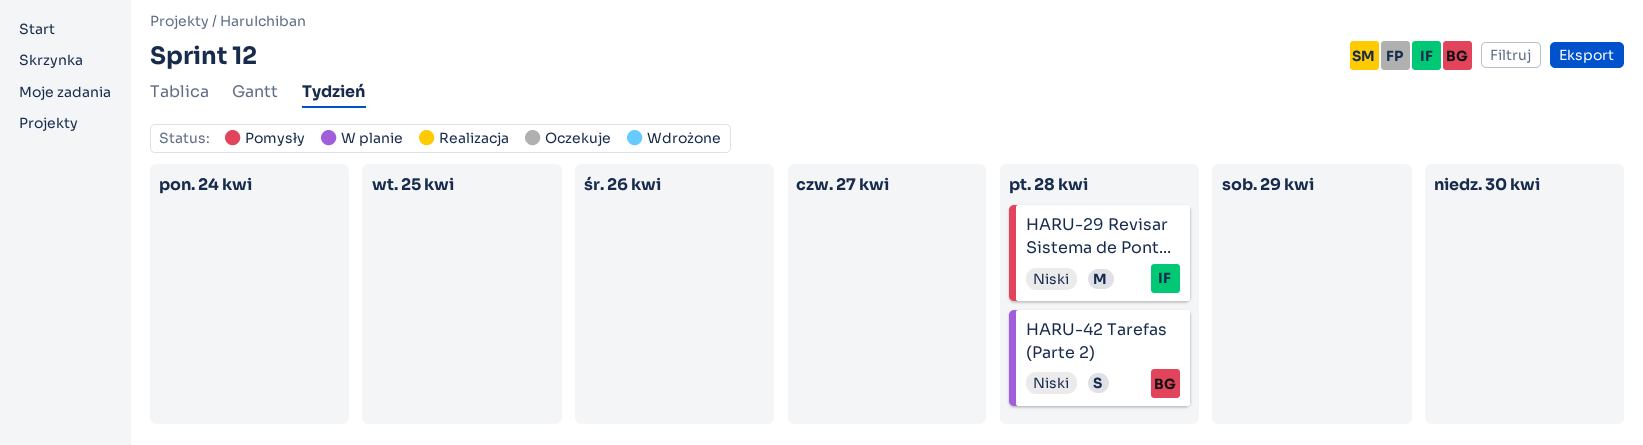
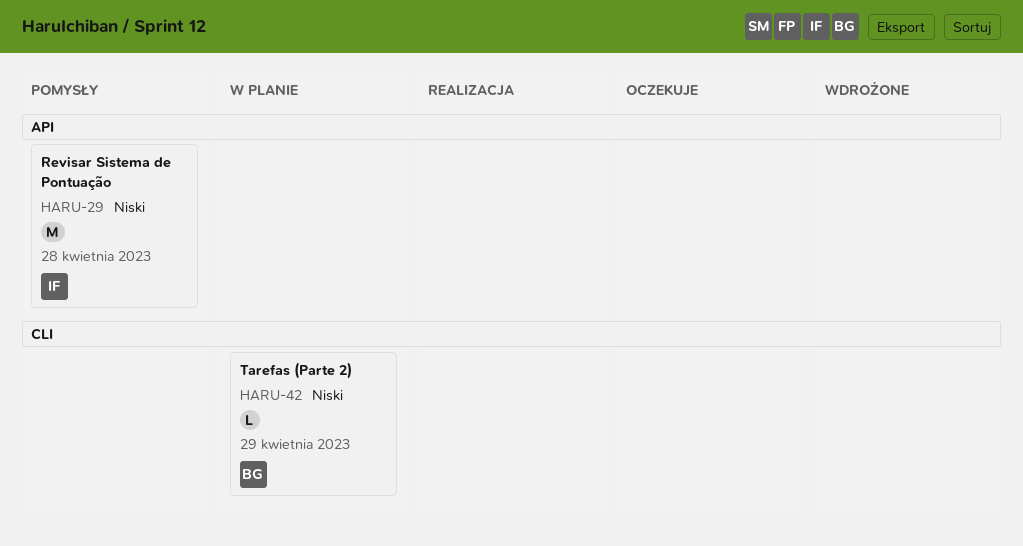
HARU-42, estimate: S -> L
HARU-42, due: Apr 28 -> Apr 29

